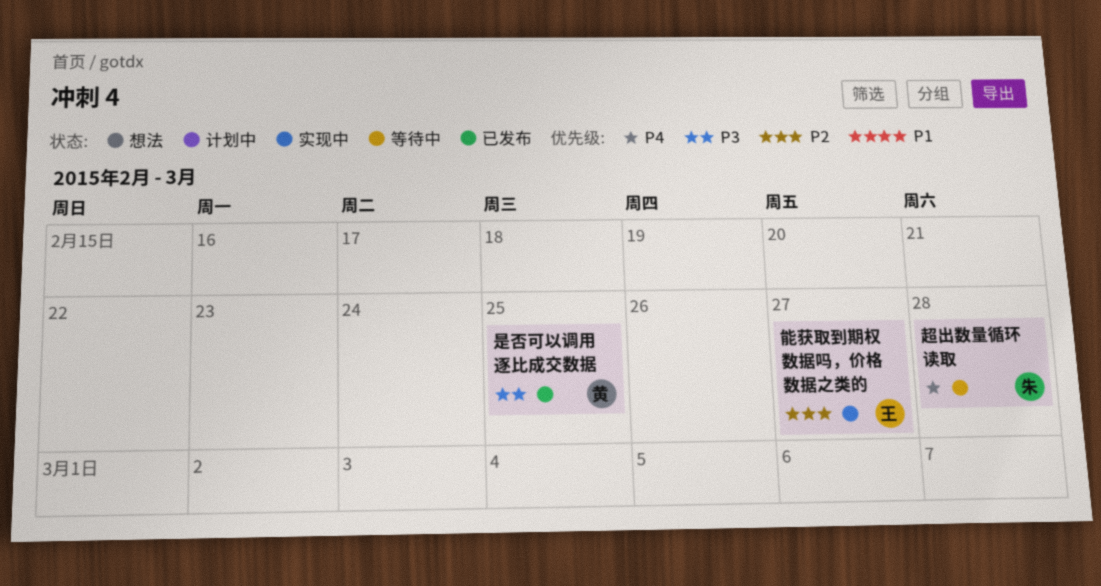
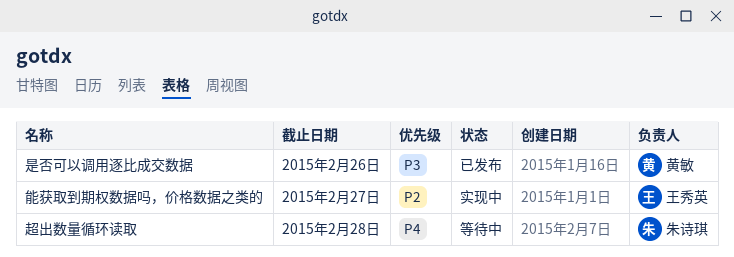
是否可以调用逐比成交数据, due: Feb 25 -> Feb 26

